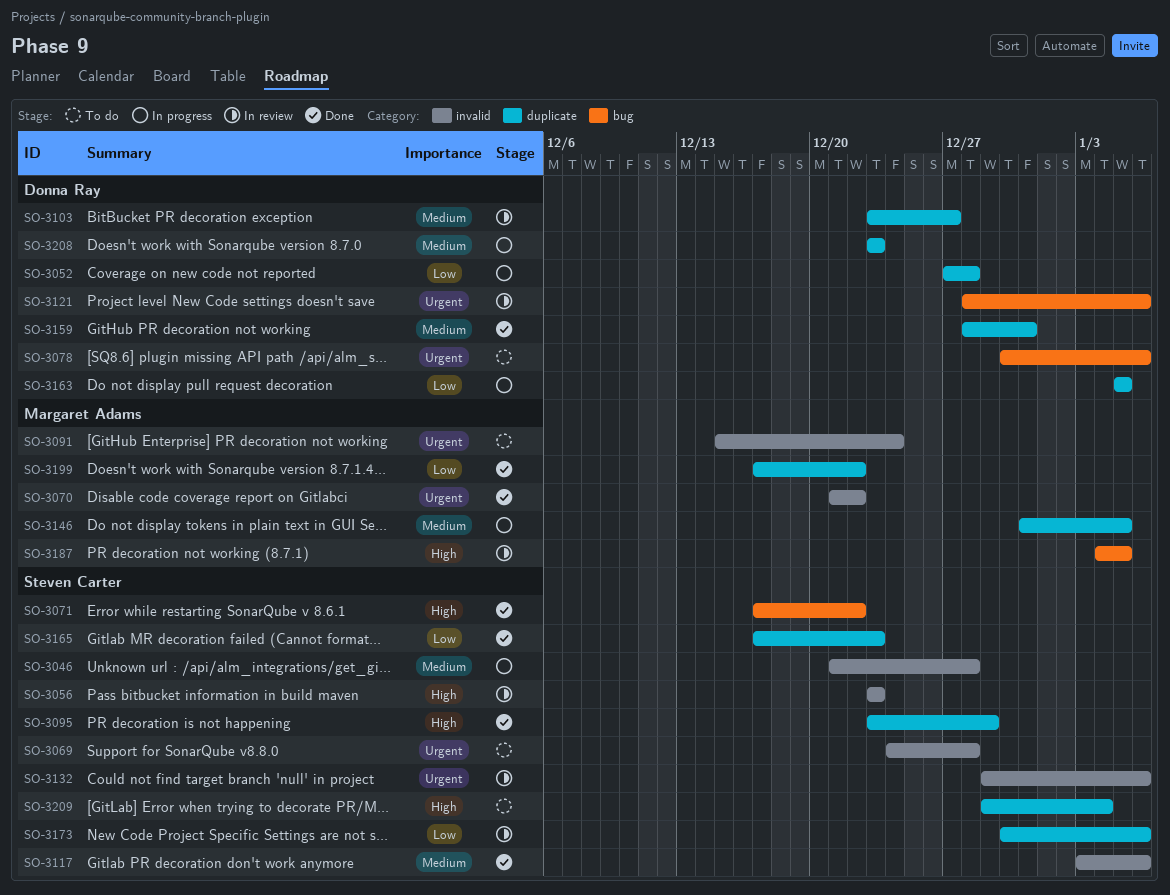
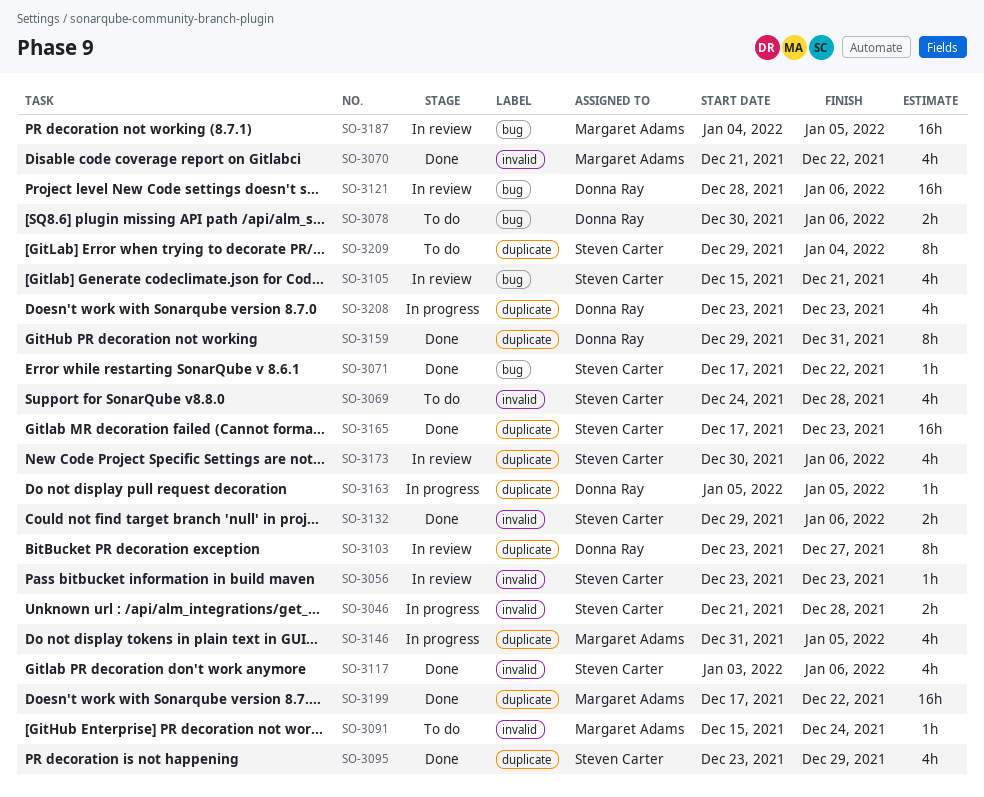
SO-3052: present -> none
SO-3105: none -> present
SO-3132, status: In review -> Done
SO-3159, start: Dec 28 -> Dec 29

